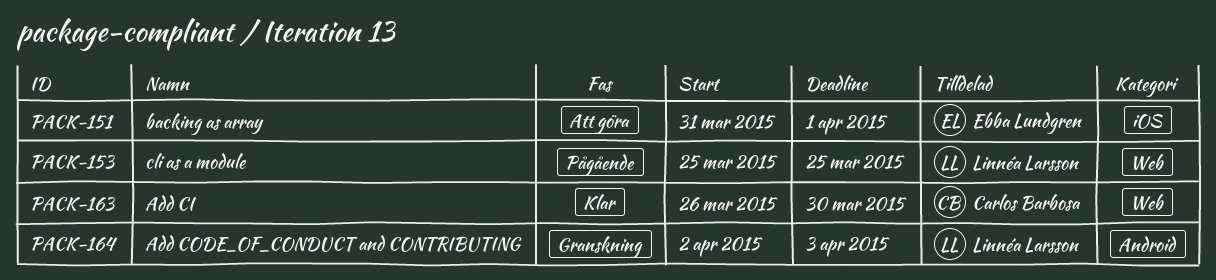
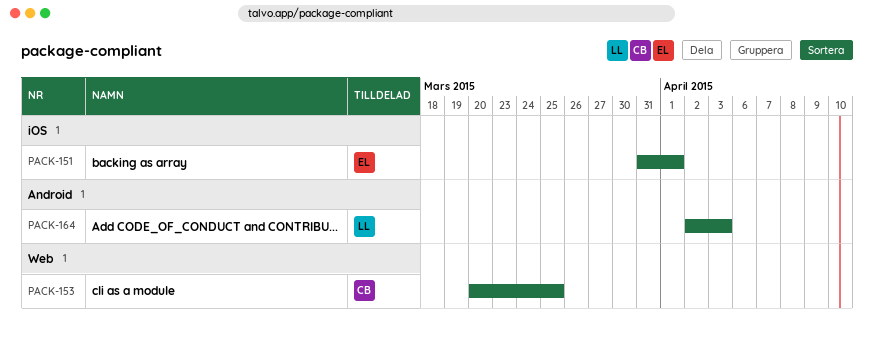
PACK-153, owner: Linnéa Larsson -> Carlos Barbosa
PACK-153, start: Mar 25 -> Mar 20
PACK-163: present -> none

